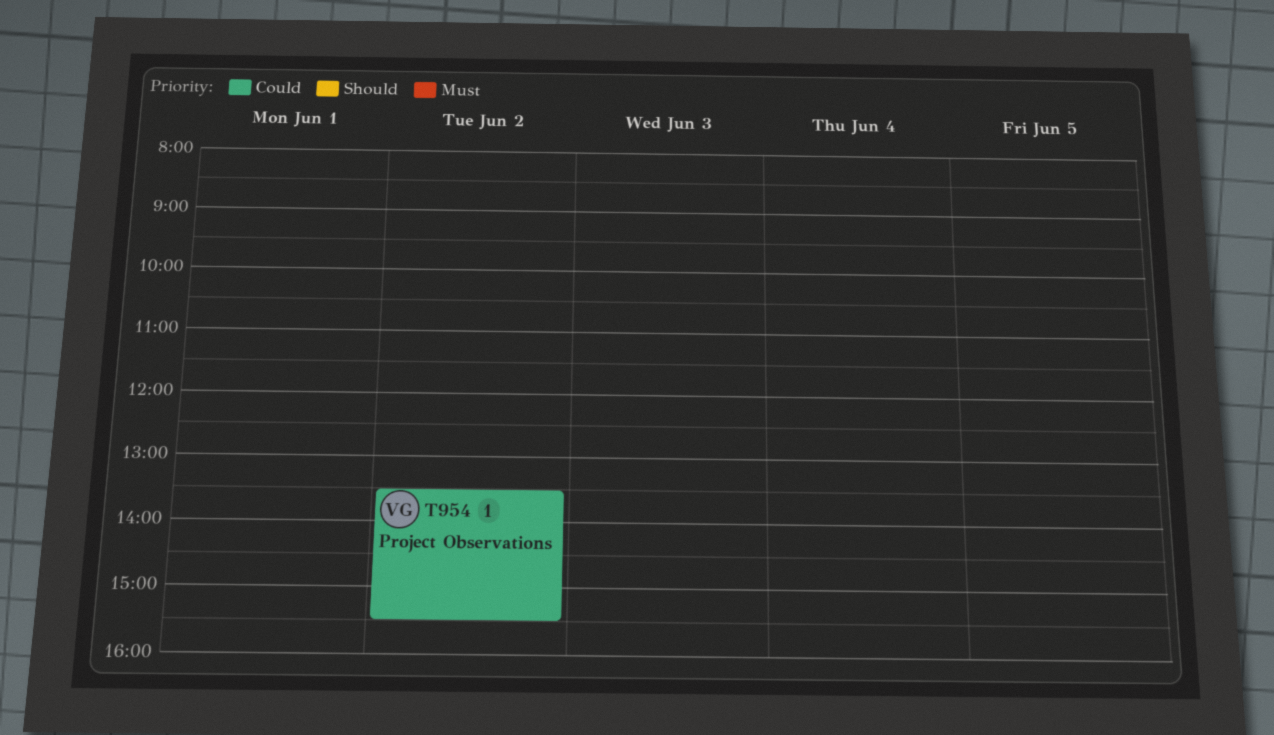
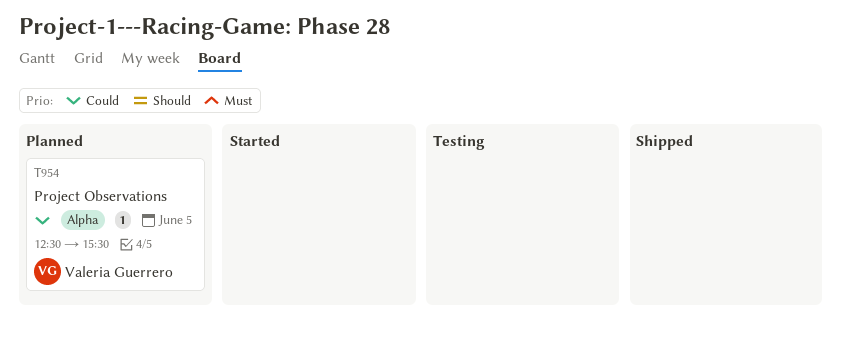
T954, day: Jun 2 -> Jun 5
T954, begins: 13:30 -> 12:30

